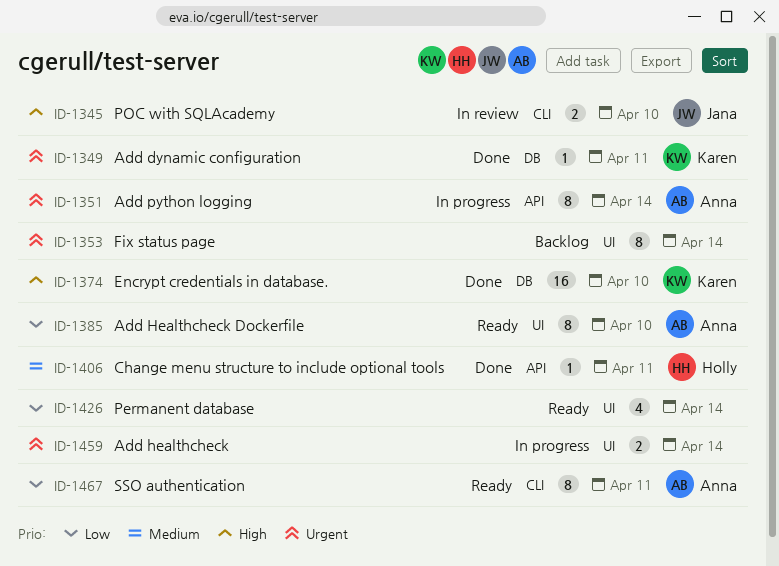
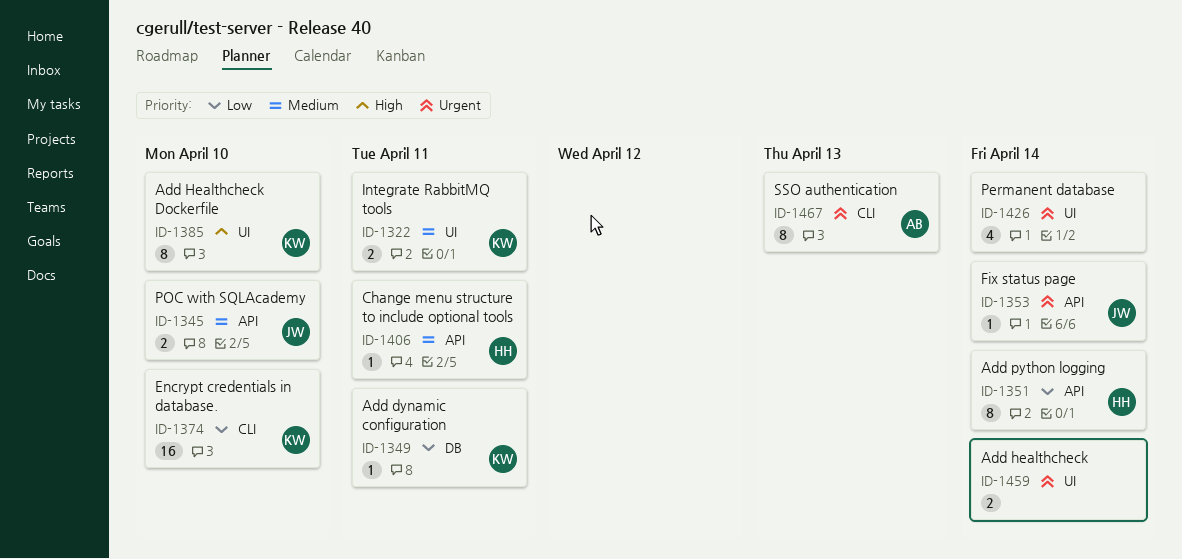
ID-1322: none -> present
ID-1345, priority: High -> Medium
ID-1345, label: CLI -> API
ID-1349, priority: Urgent -> Low
ID-1351, owner: Anna -> Holly
ID-1351, priority: Urgent -> Low
ID-1353, owner: none -> Jana
ID-1353, label: UI -> API
ID-1353, estimate: 8 -> 1
ID-1374, priority: High -> Low
ID-1374, label: DB -> CLI
ID-1385, owner: Anna -> Karen
ID-1385, priority: Low -> High
ID-1426, priority: Low -> Urgent
ID-1467, priority: Low -> Urgent
ID-1467, due: Apr 11 -> Apr 13

